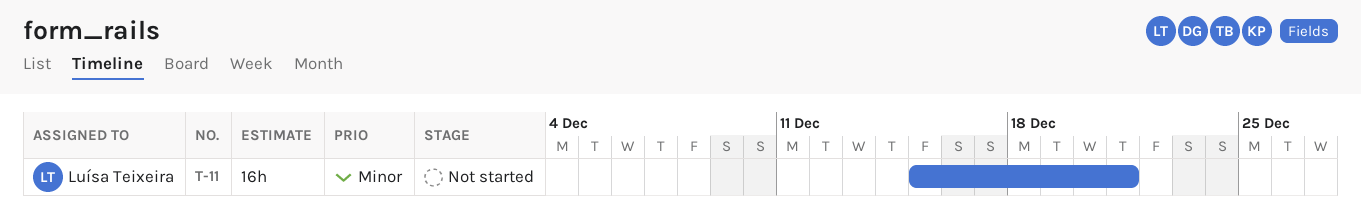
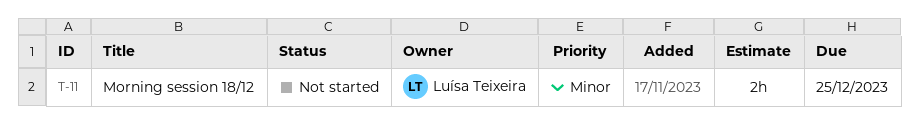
T-11, estimate: 16h -> 2h
T-11, due: Dec 21 -> Dec 25

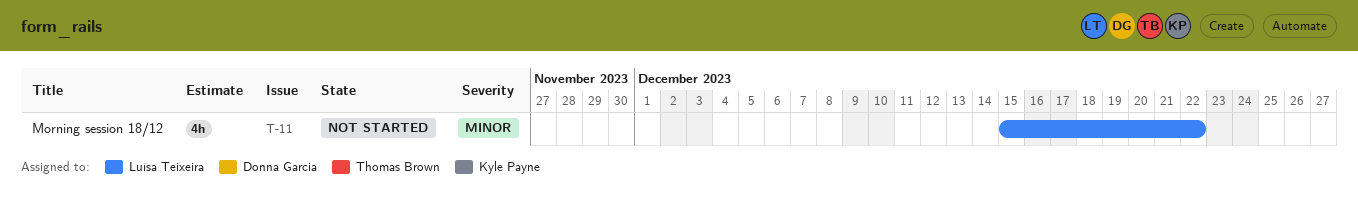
T-11, estimate: 2h -> 4h
T-11, due: Dec 25 -> Dec 22

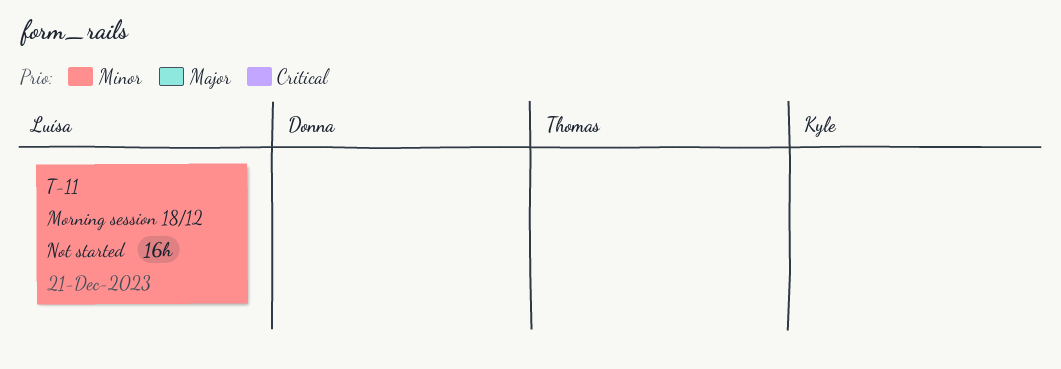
T-11, estimate: 4h -> 16h
T-11, due: Dec 22 -> Dec 21

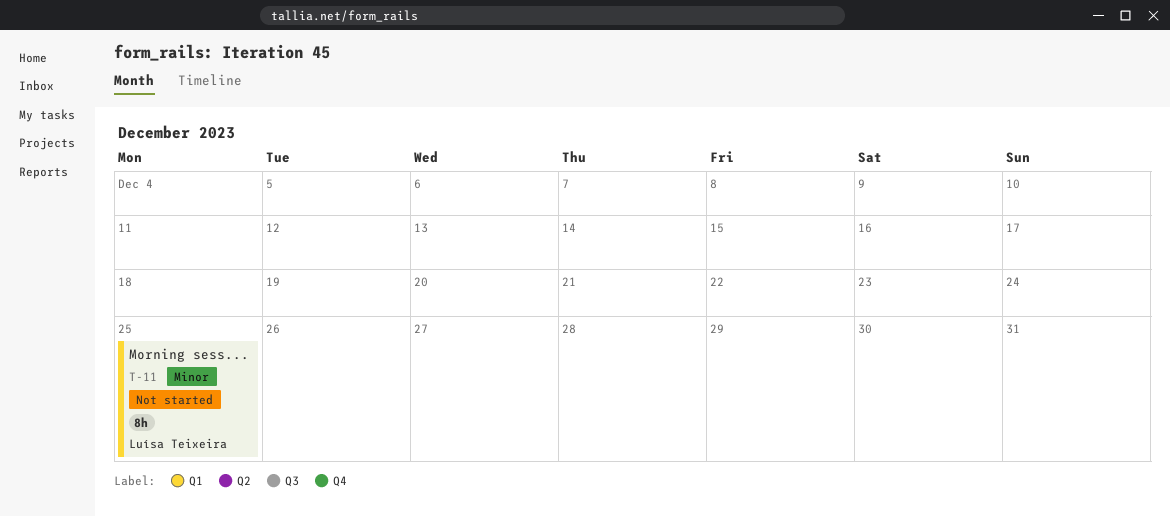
T-11, estimate: 16h -> 8h
T-11, due: Dec 21 -> Dec 25

